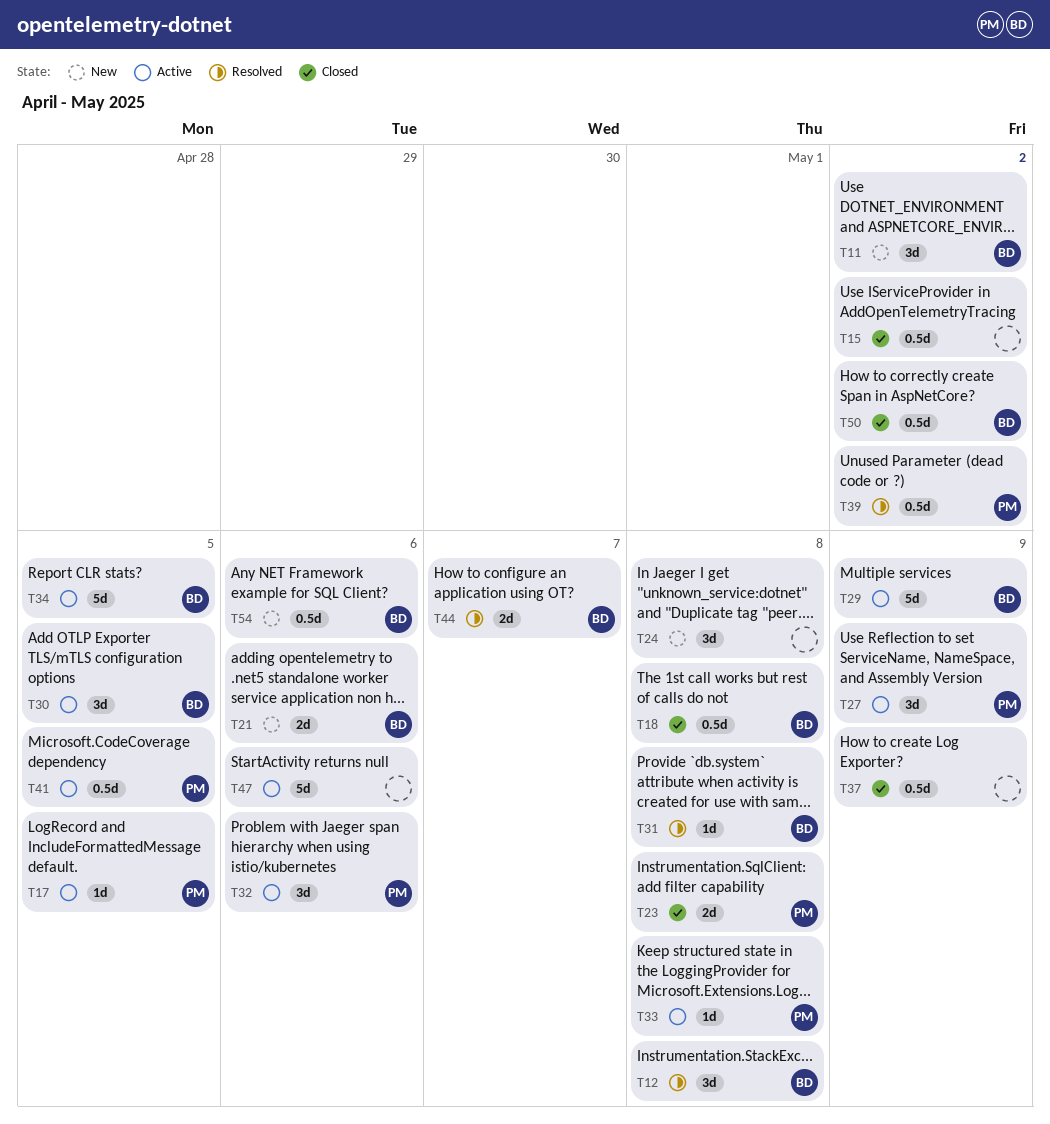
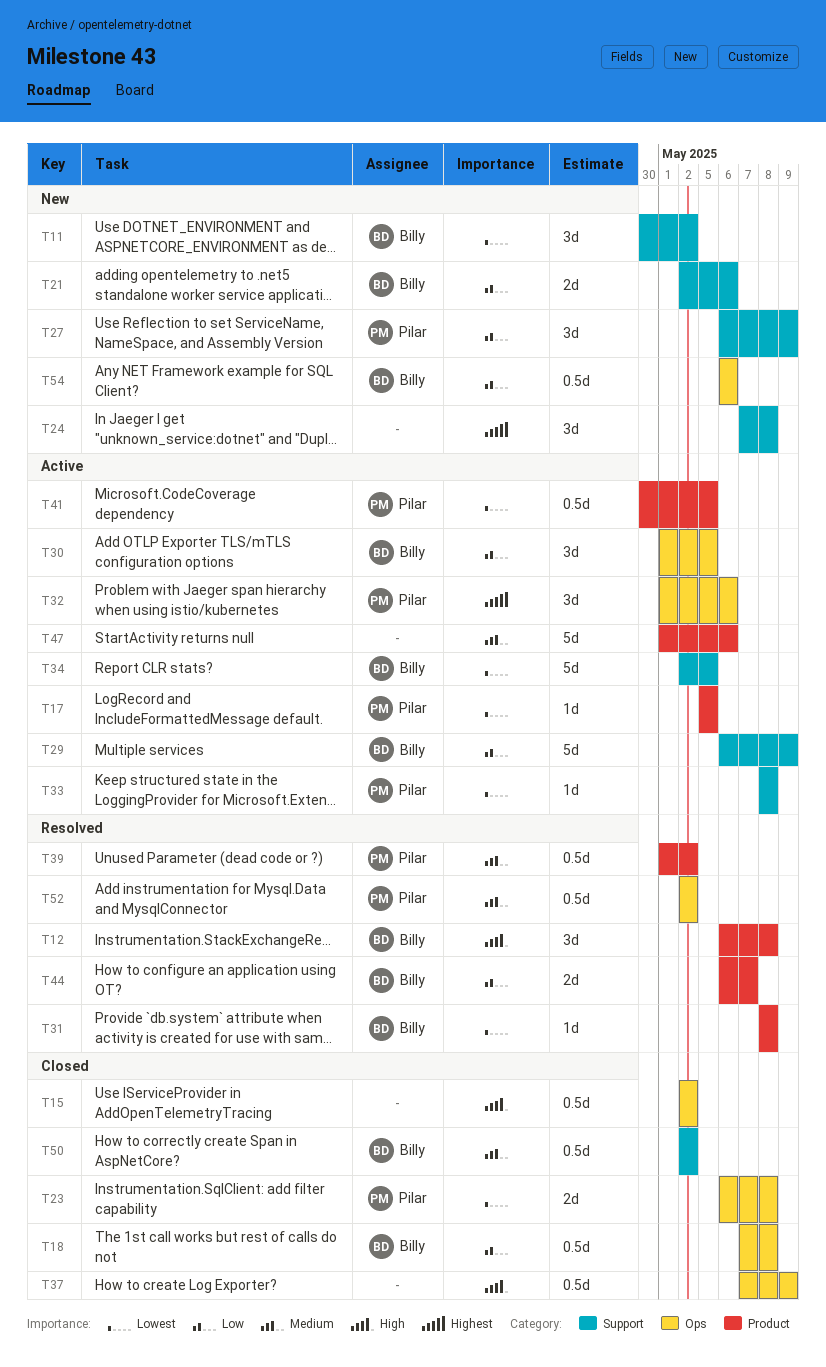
T27, status: Active -> New
T52: none -> present

